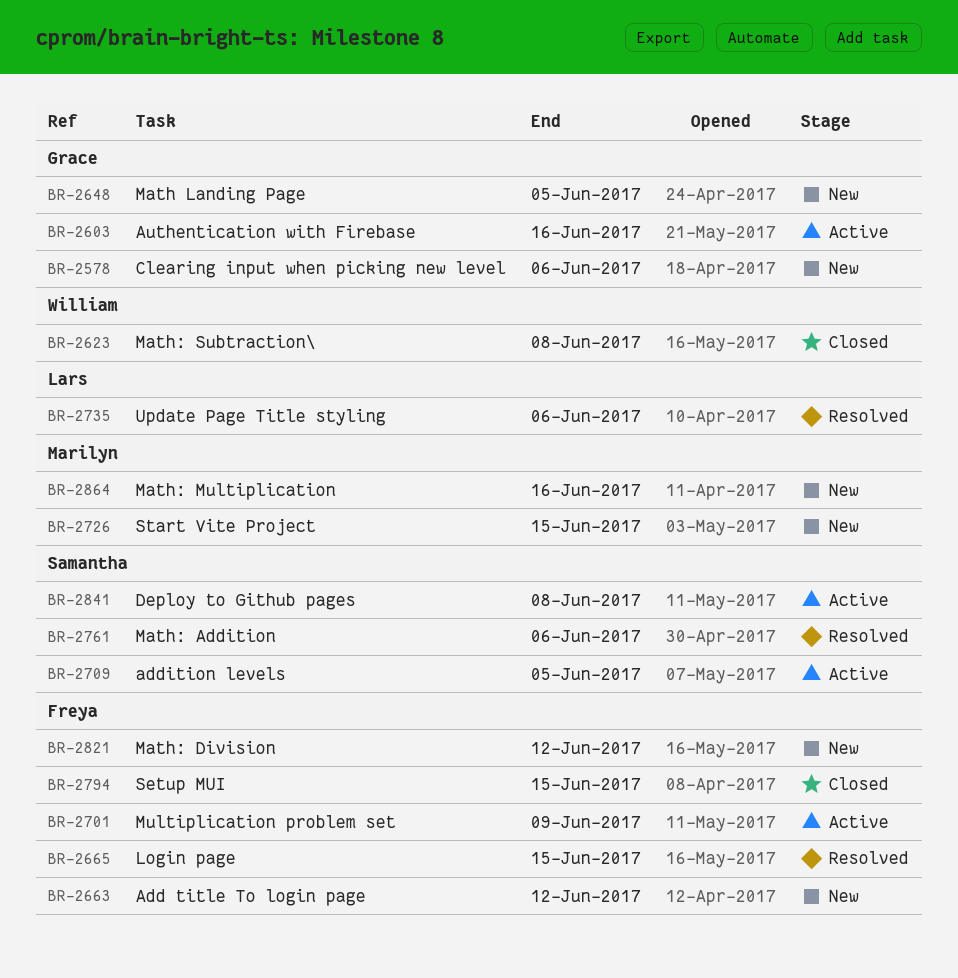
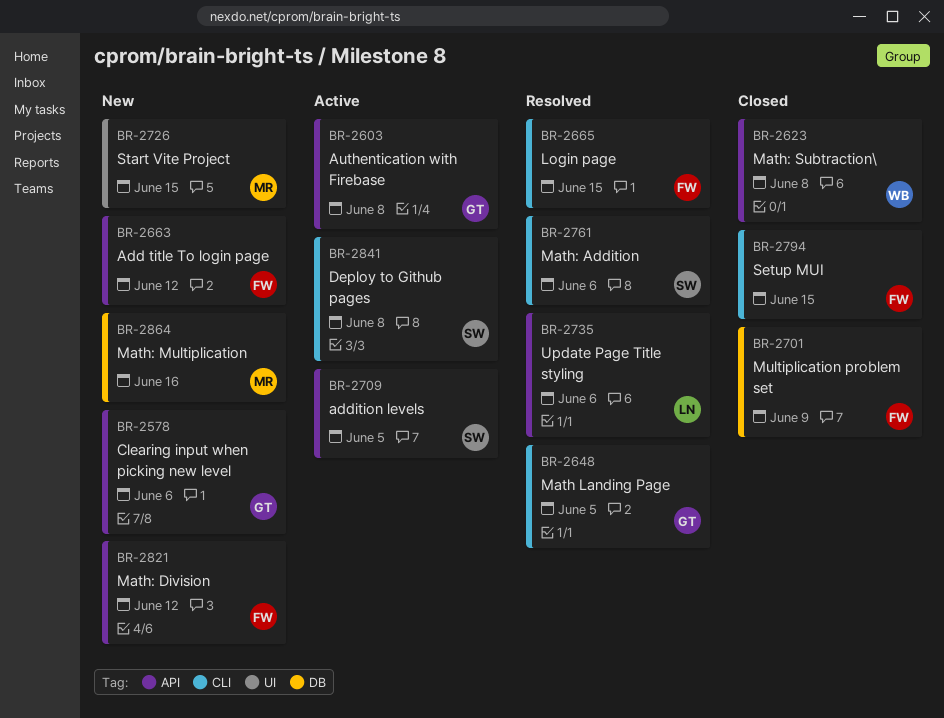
BR-2603, due: Jun 16 -> Jun 8
BR-2648, status: New -> Resolved
BR-2701, status: Active -> Closed

